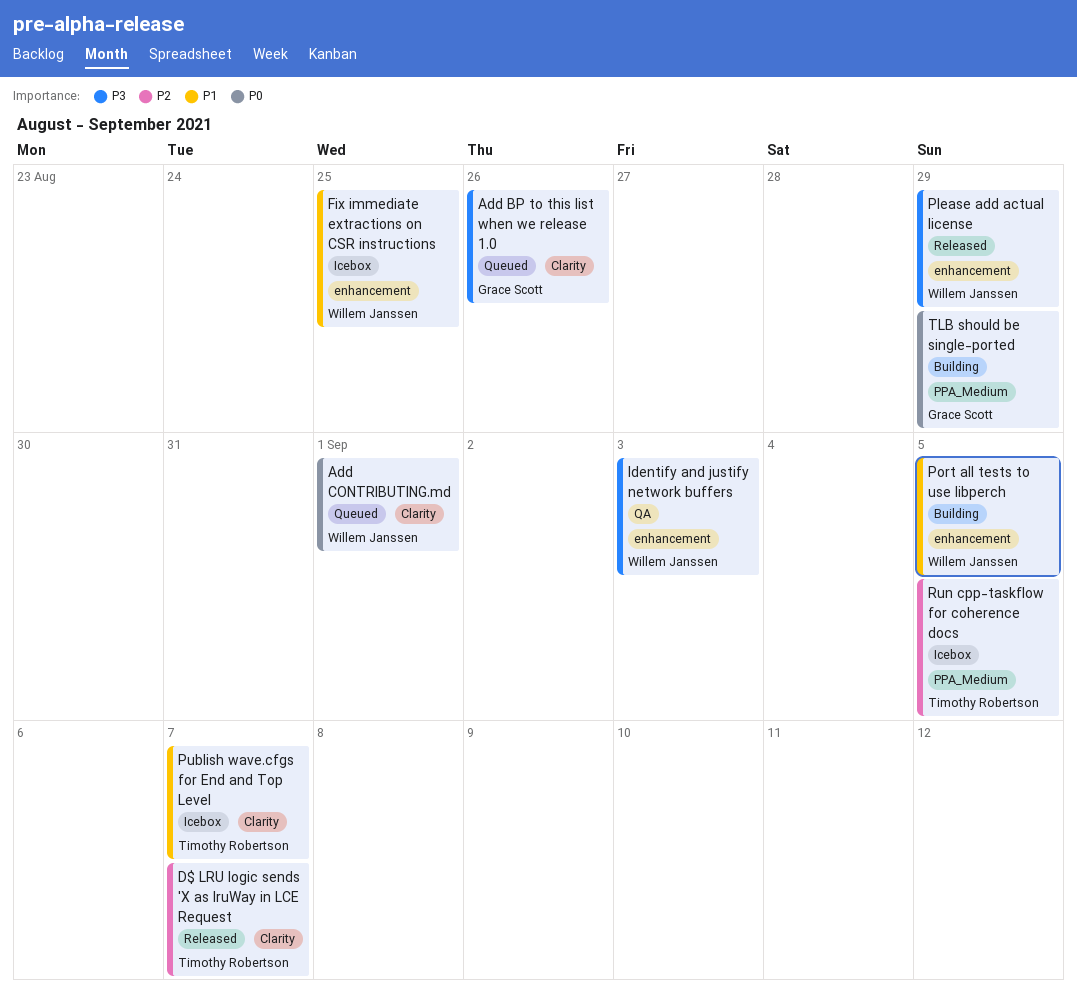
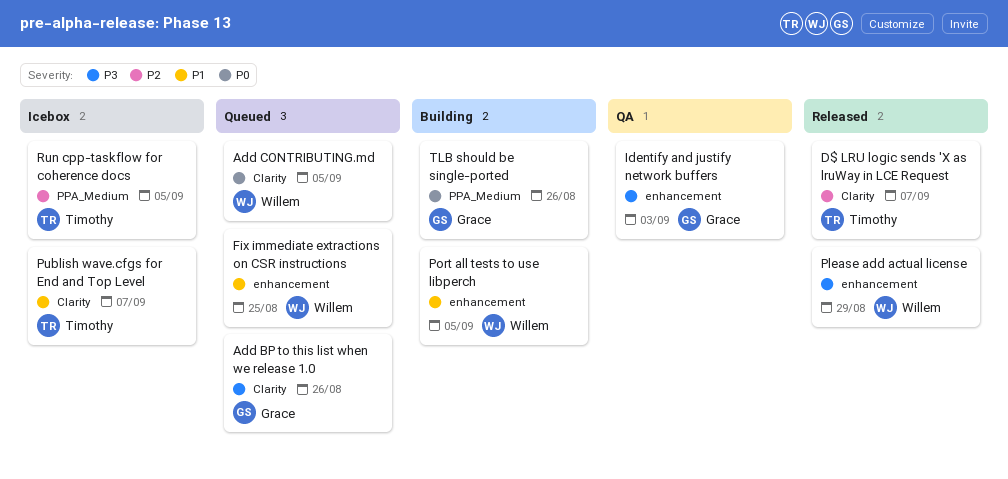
Add CONTRIBUTING.md, due: Sep 1 -> Sep 5
Fix immediate extractions on CSR instructions, status: Icebox -> Queued
Identify and justify network buffers, owner: Willem Janssen -> Grace Scott
TLB should be single-ported, due: Aug 29 -> Aug 26

